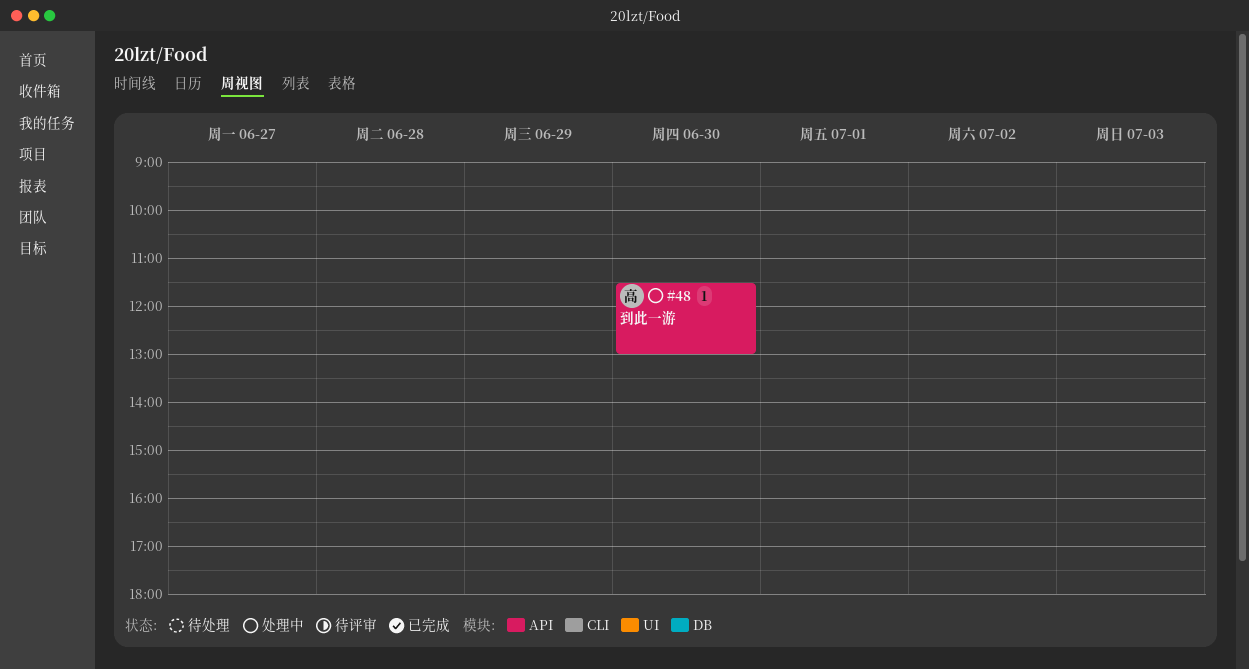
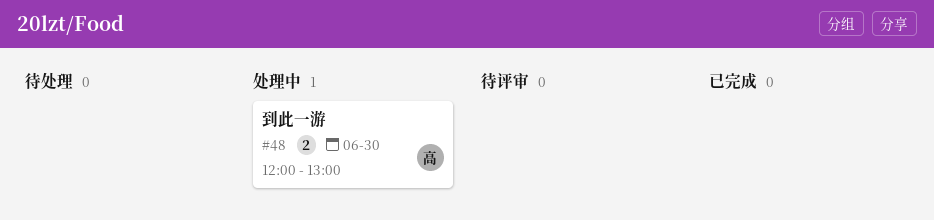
#48, estimate: 1 -> 2
#48, begins: 11:30 -> 12:00

